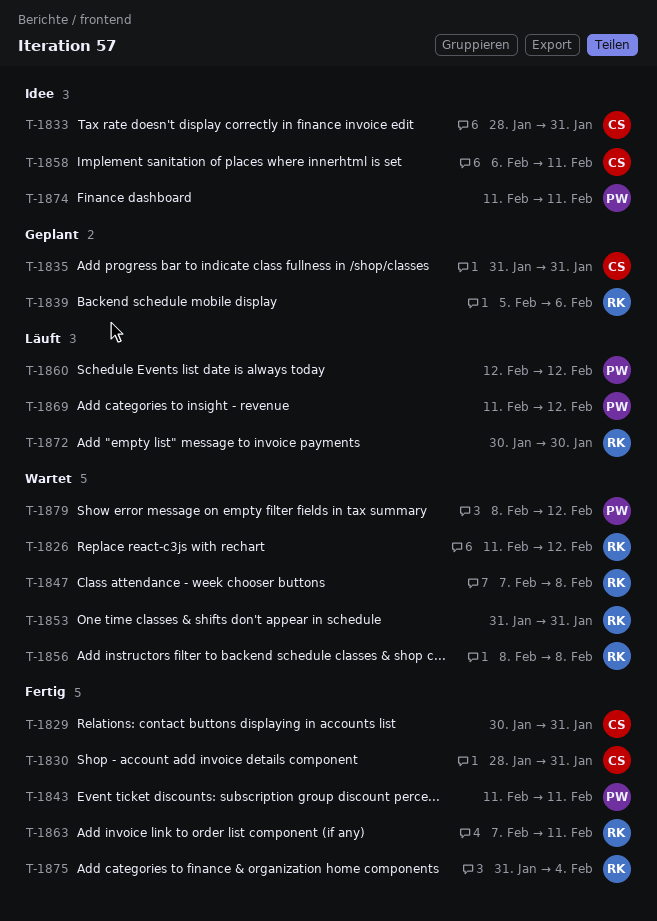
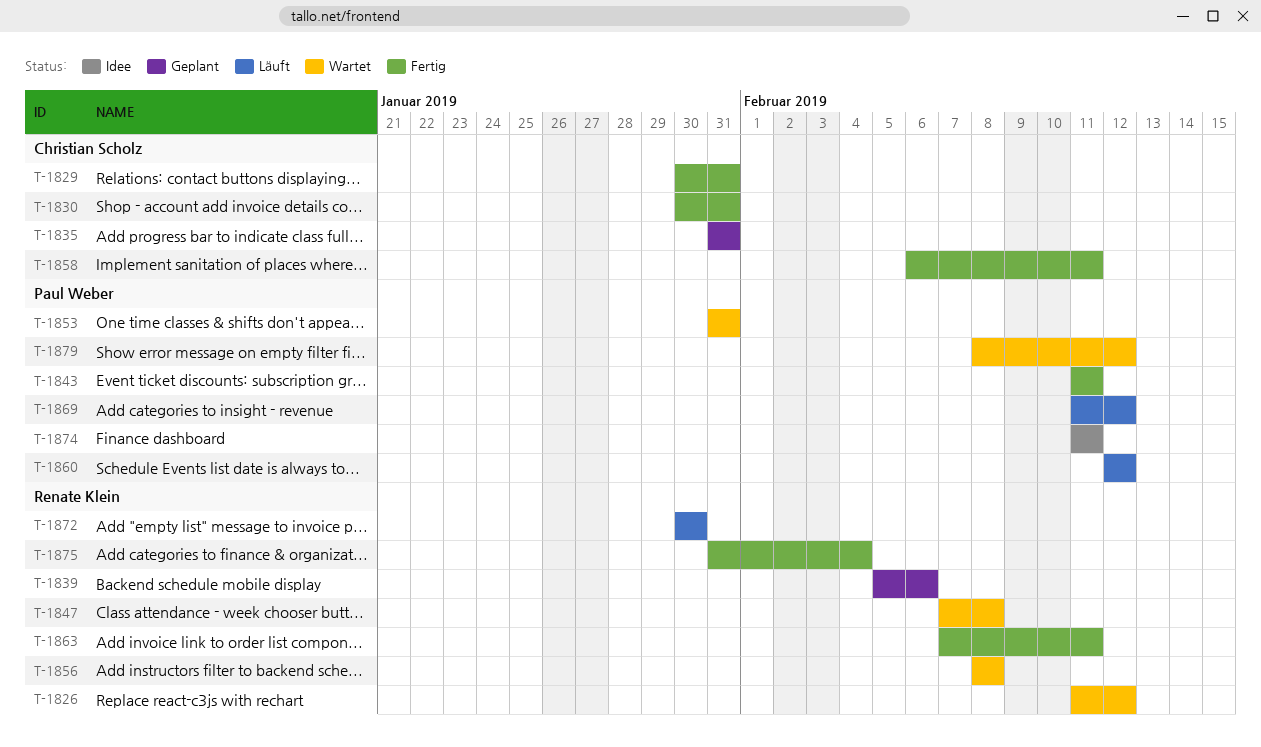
T-1830, start: Jan 28 -> Jan 30
T-1833: present -> none
T-1853, owner: Renate Klein -> Paul Weber
T-1858, status: Idee -> Fertig

